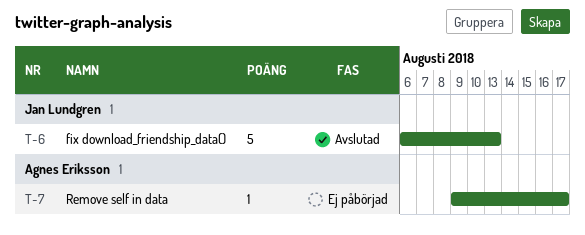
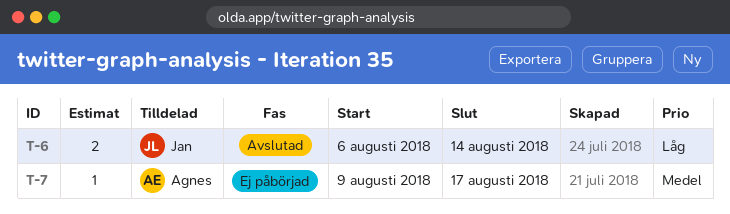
T-6, estimate: 5 -> 2
T-6, due: Aug 13 -> Aug 14

